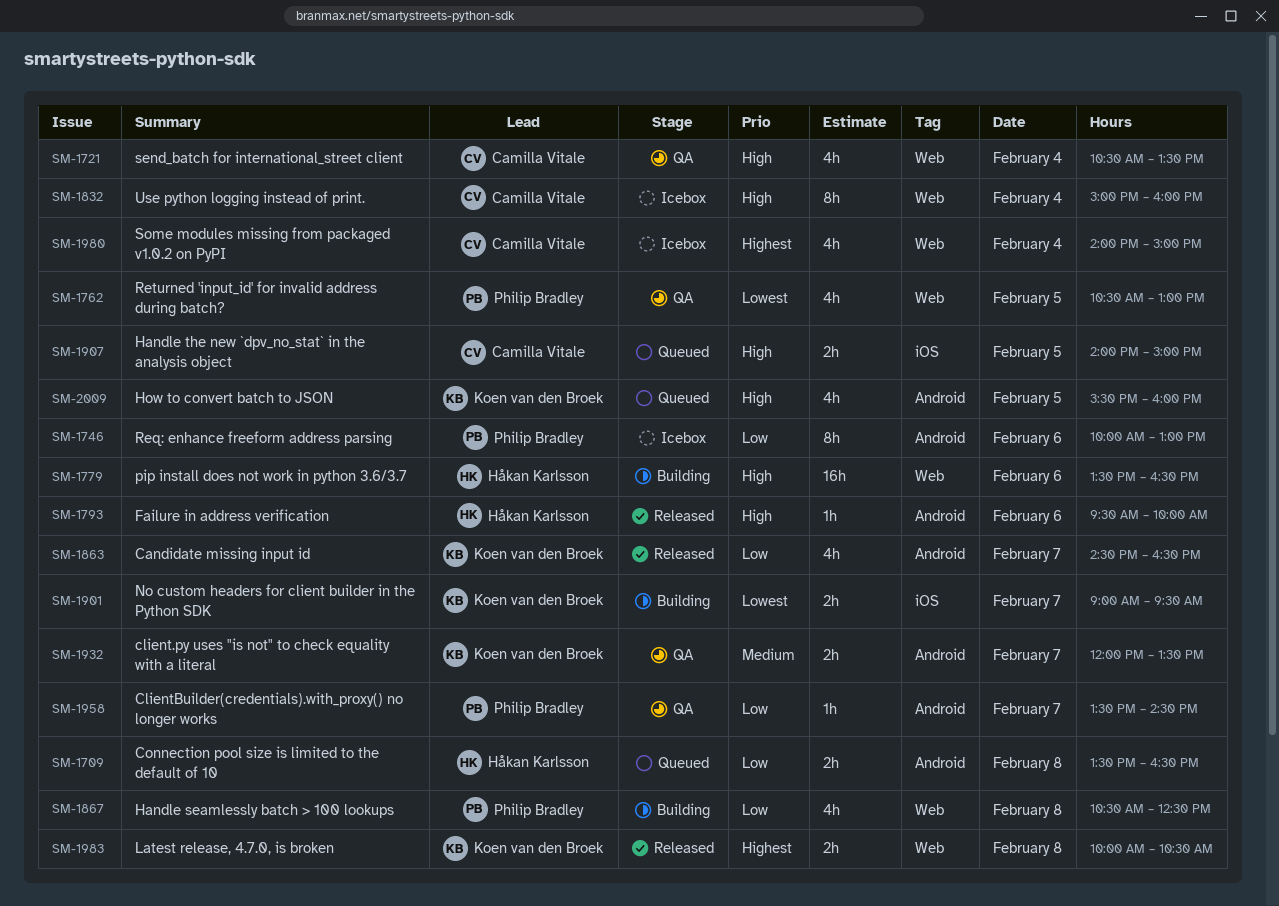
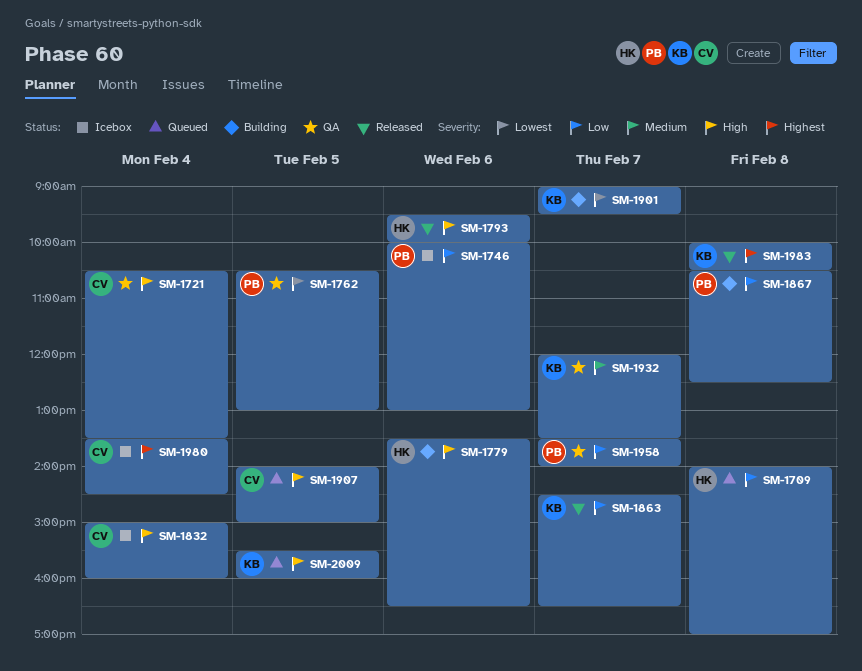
SM-1709, begins: 13:30 -> 14:00
SM-1709, ends: 16:30 -> 17:00
SM-1958, ends: 14:30 -> 14:00
SM-1980, begins: 14:00 -> 13:30
SM-1980, ends: 15:00 -> 14:30

